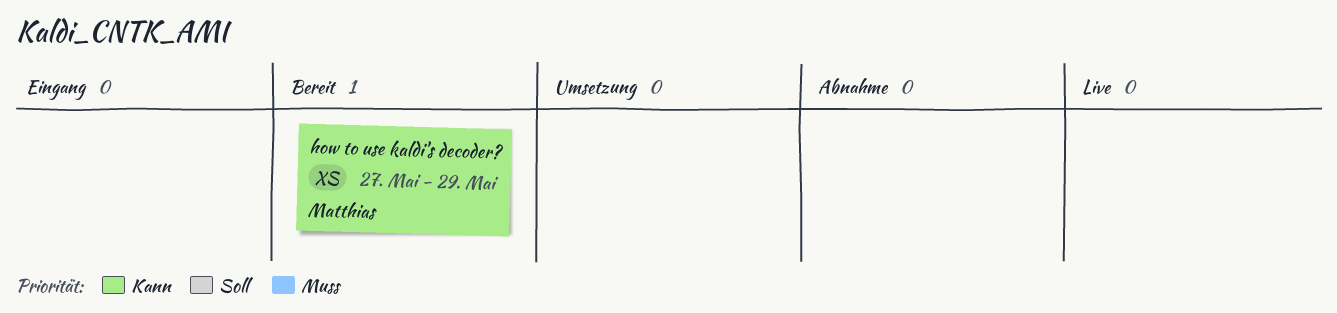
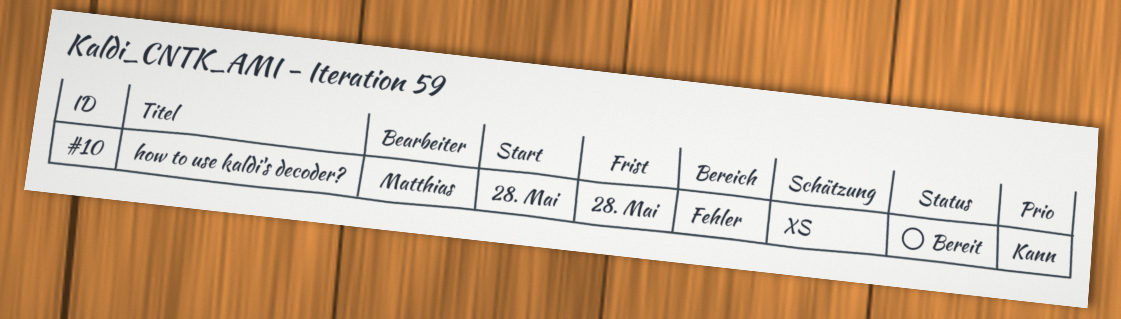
how to use kaldi's decoder?, start: May 27 -> May 28
how to use kaldi's decoder?, due: May 29 -> May 28

